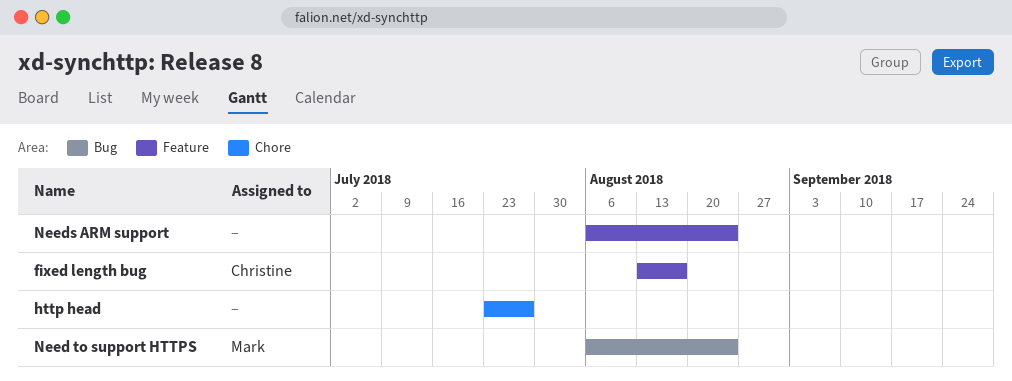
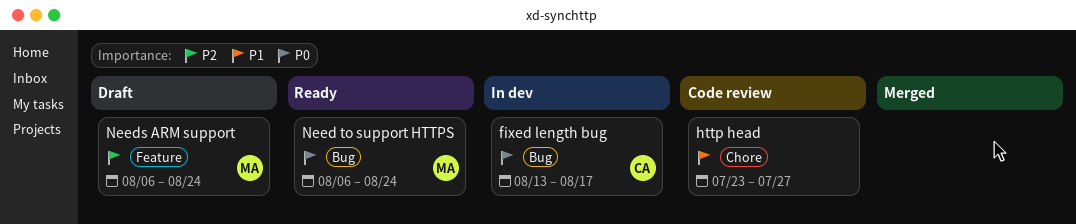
fixed length bug, label: Feature -> Bug
Needs ARM support, owner: none -> Mark

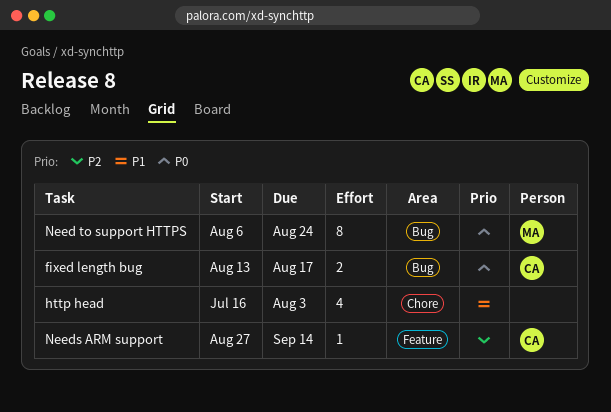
http head, start: Jul 23 -> Jul 16
http head, due: Jul 27 -> Aug 3
Needs ARM support, owner: MA -> CA
Needs ARM support, start: Aug 6 -> Aug 27
Needs ARM support, due: Aug 24 -> Sep 14

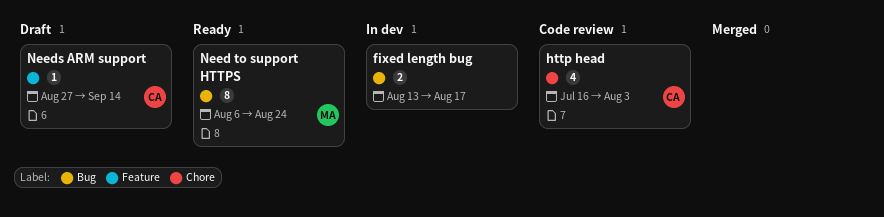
fixed length bug, owner: CA -> none
http head, owner: none -> CA

